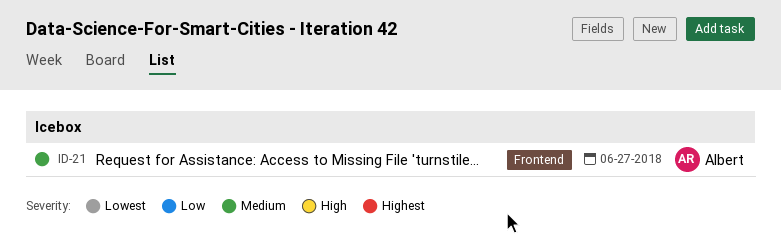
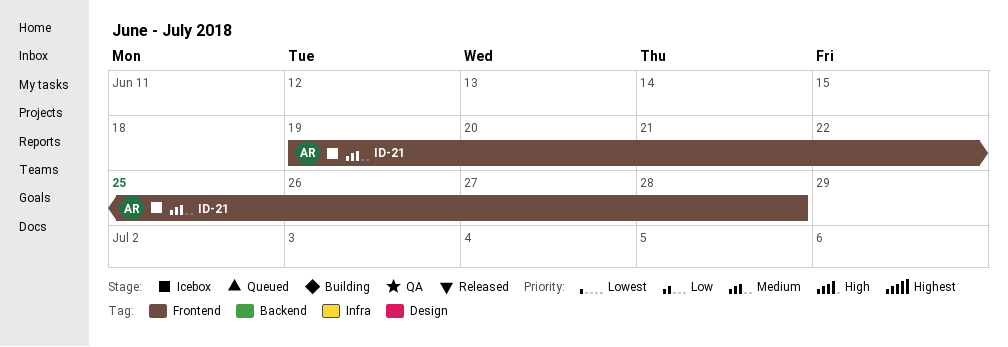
ID-21, due: Jun 27 -> Jun 28

